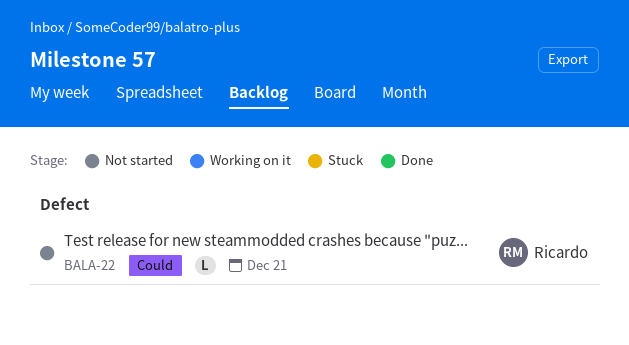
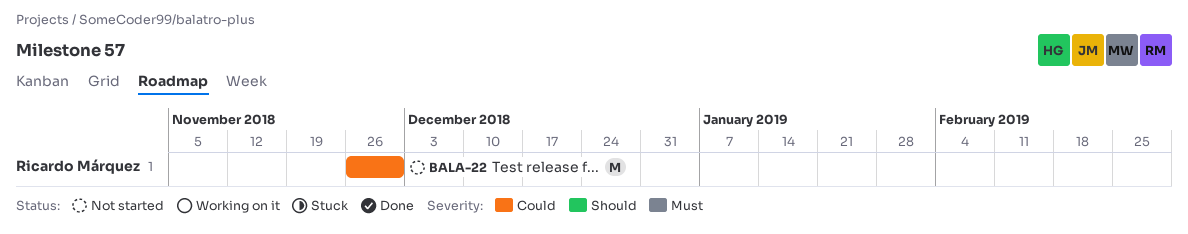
BALA-22, estimate: L -> M
BALA-22, due: Dec 21 -> Nov 30

